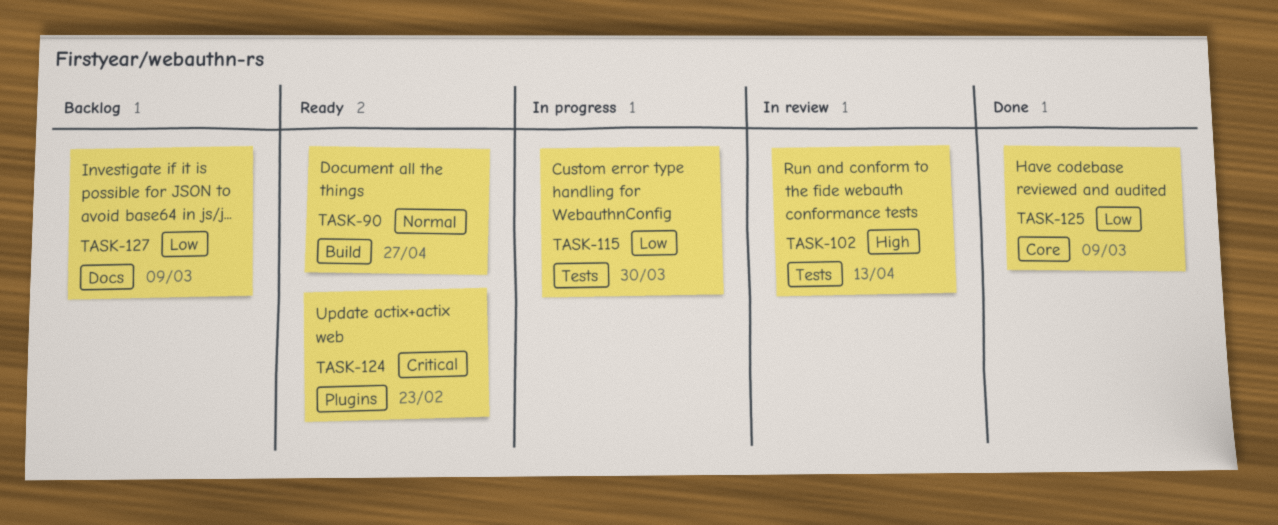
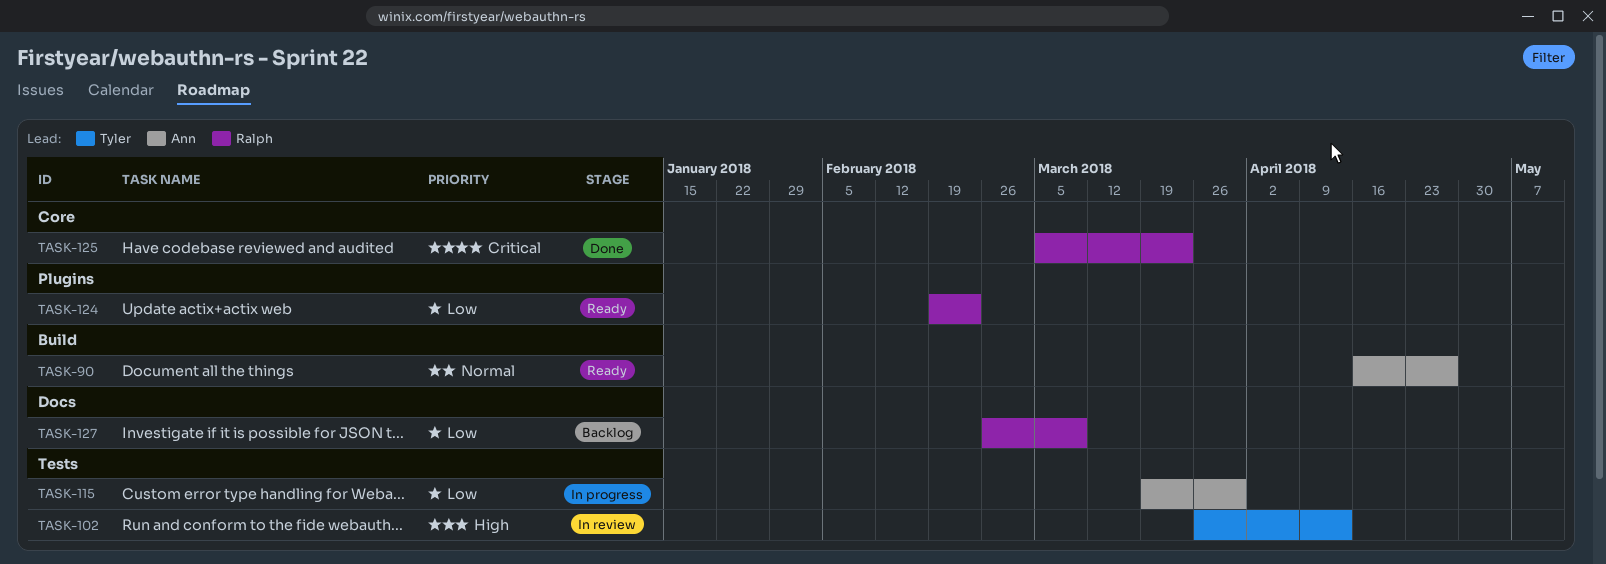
TASK-124, priority: Critical -> Low
TASK-125, priority: Low -> Critical
TASK-125, due: Mar 9 -> Mar 23

